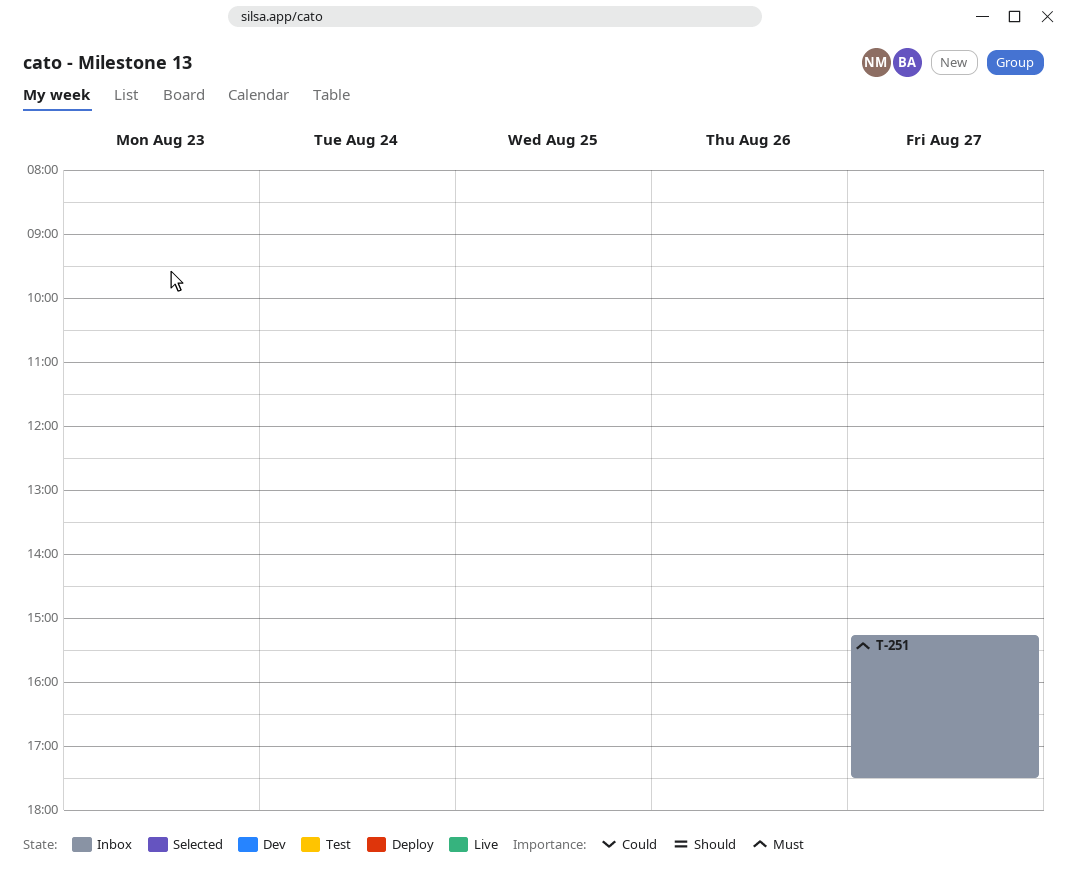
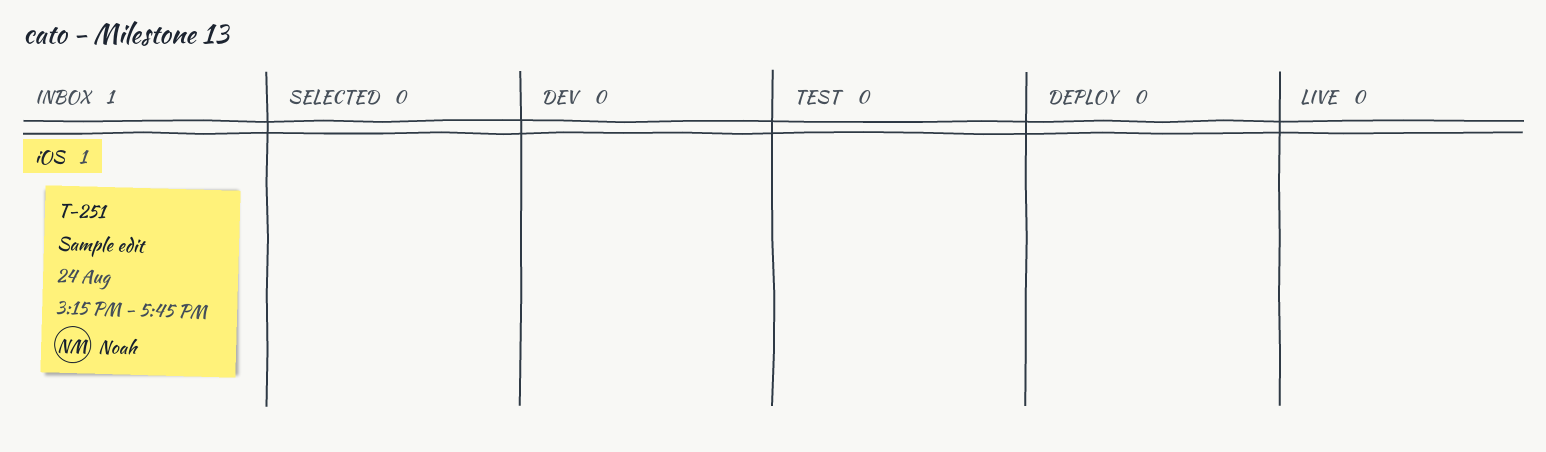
T-251, day: Aug 27 -> Aug 24
T-251, ends: 17:30 -> 17:45

